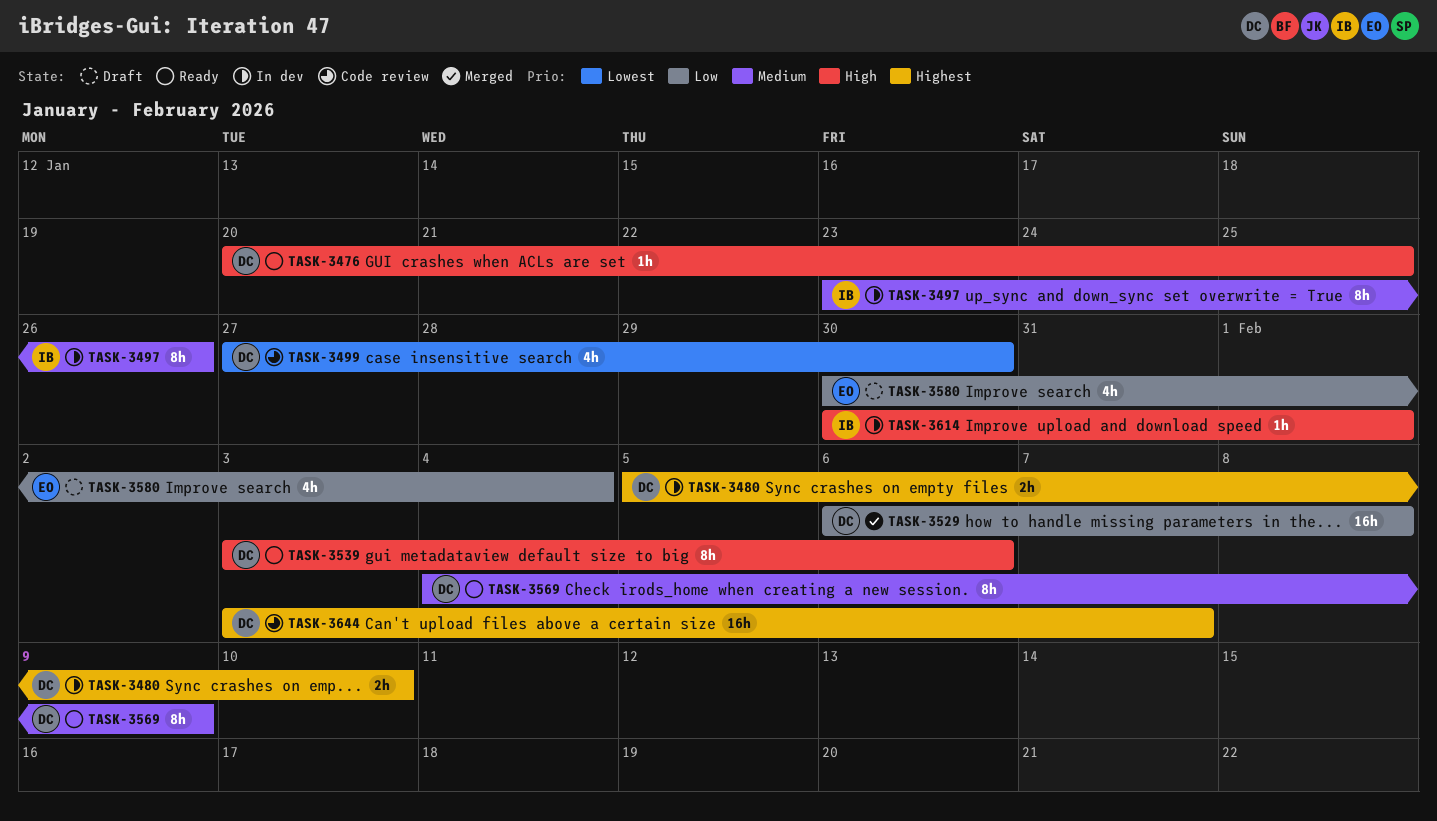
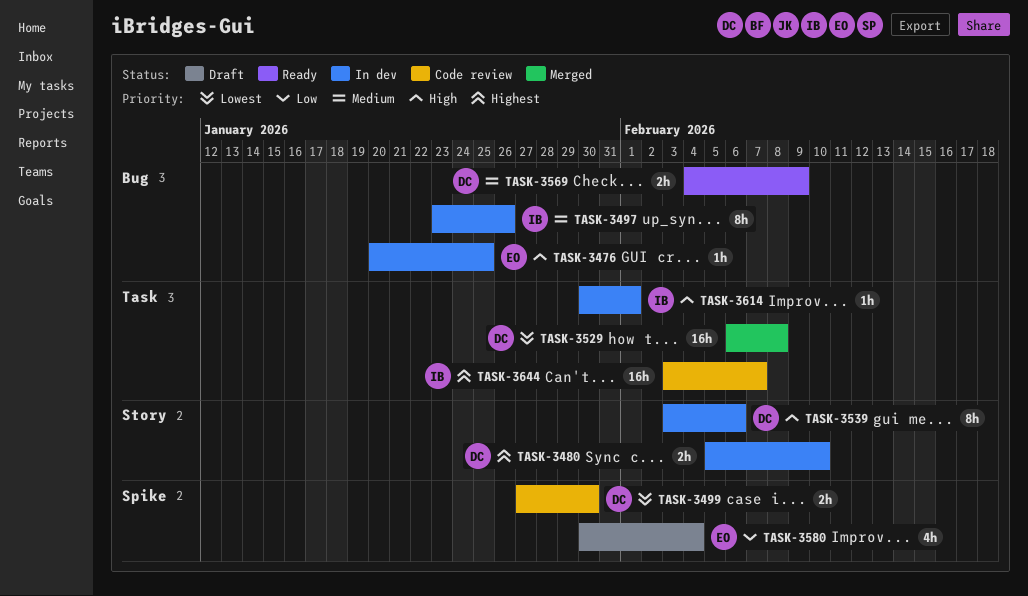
TASK-3476, status: Ready -> In dev
TASK-3476, owner: DC -> EO
TASK-3499, estimate: 4h -> 2h
TASK-3529, priority: Low -> Lowest
TASK-3539, status: Ready -> In dev
TASK-3569, estimate: 8h -> 2h
TASK-3644, owner: DC -> IB

